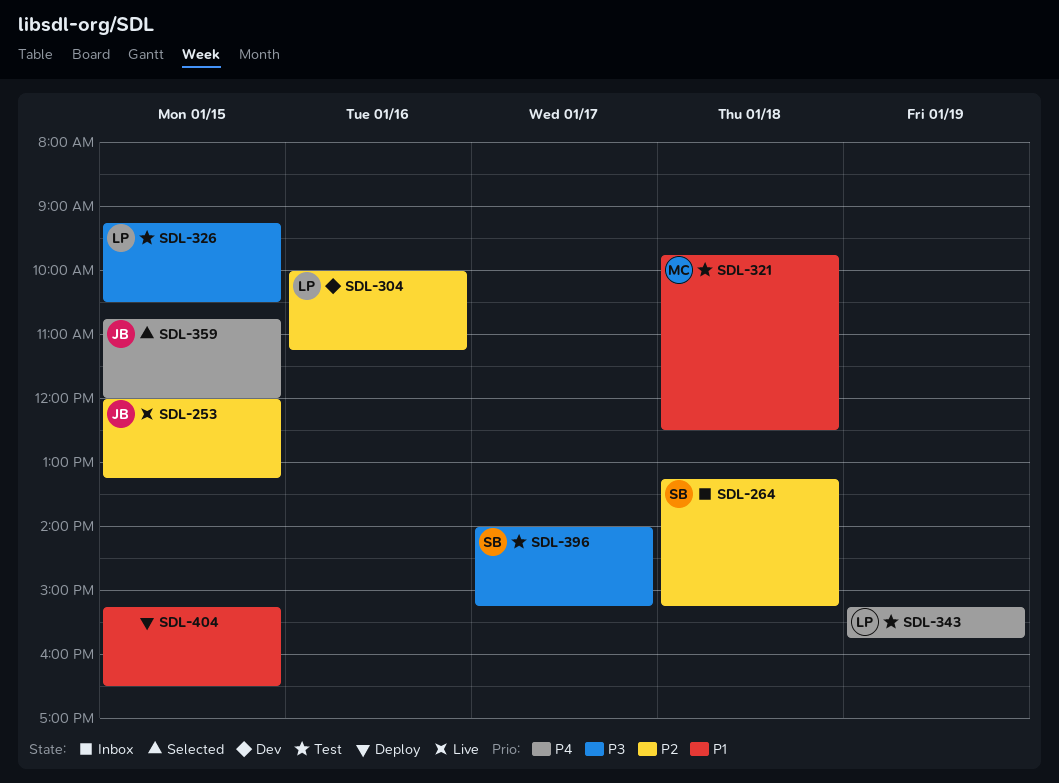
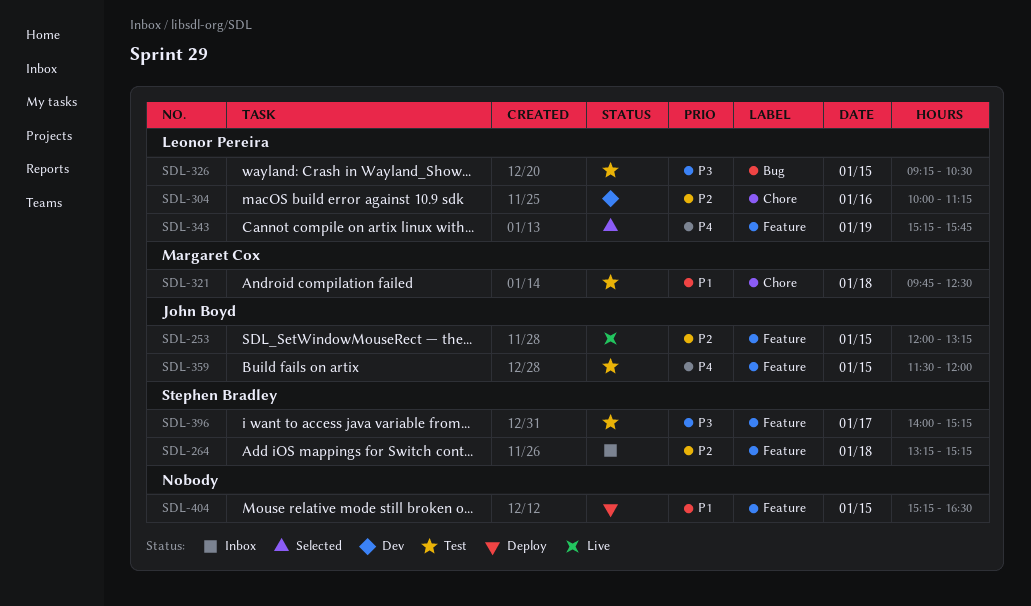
SDL-343, status: Test -> Selected
SDL-359, status: Selected -> Test
SDL-359, begins: 10:45 -> 11:30

